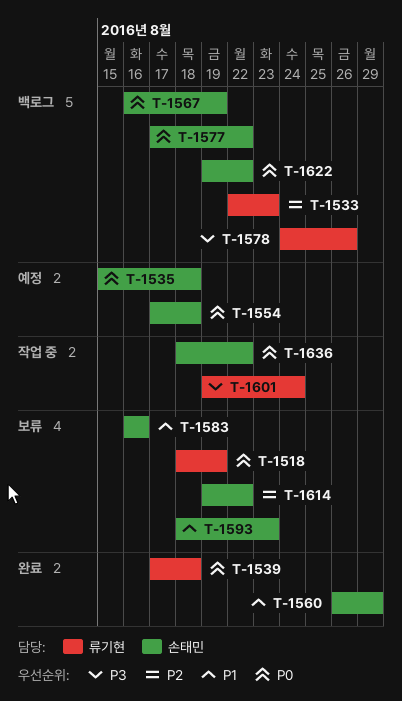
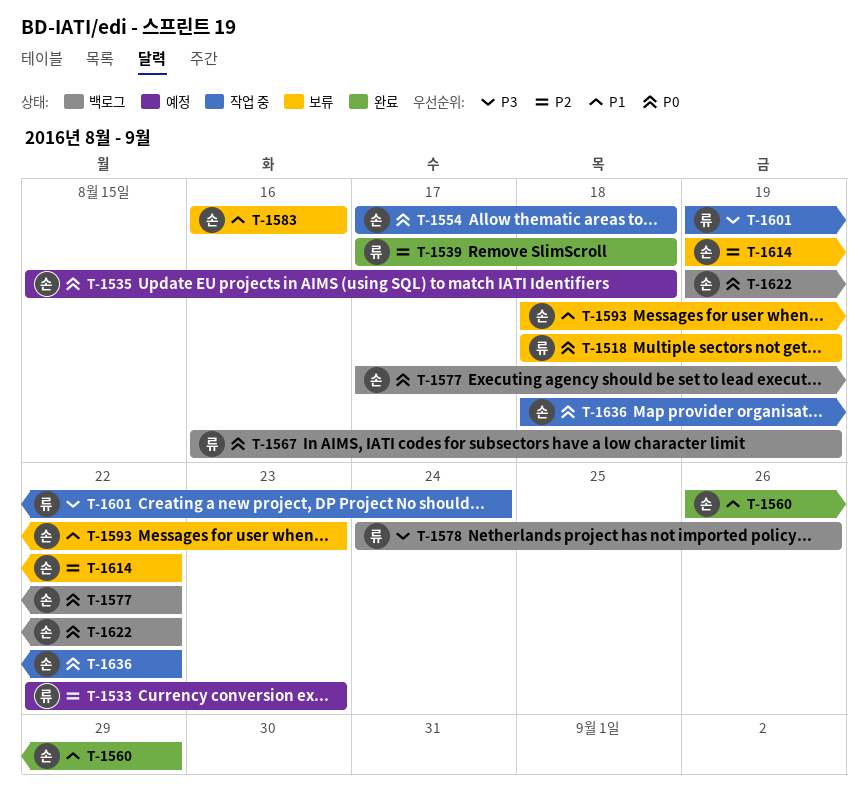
T-1533, status: 백로그 -> 예정
T-1539, priority: P0 -> P2
T-1554, status: 예정 -> 작업 중
T-1567, owner: 손태민 -> 류기현

